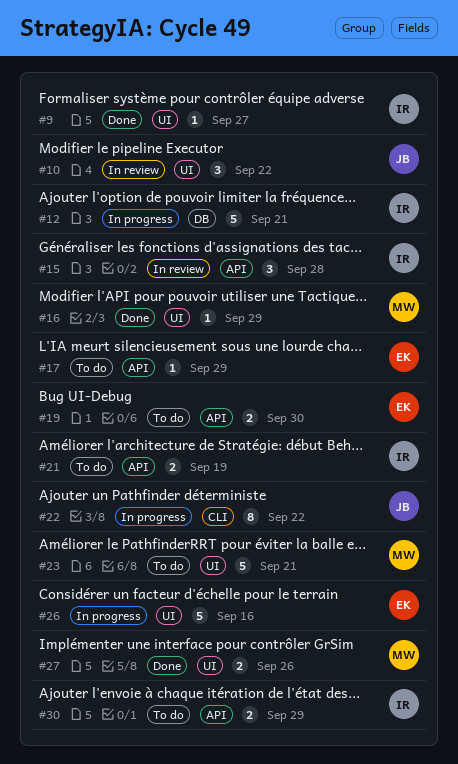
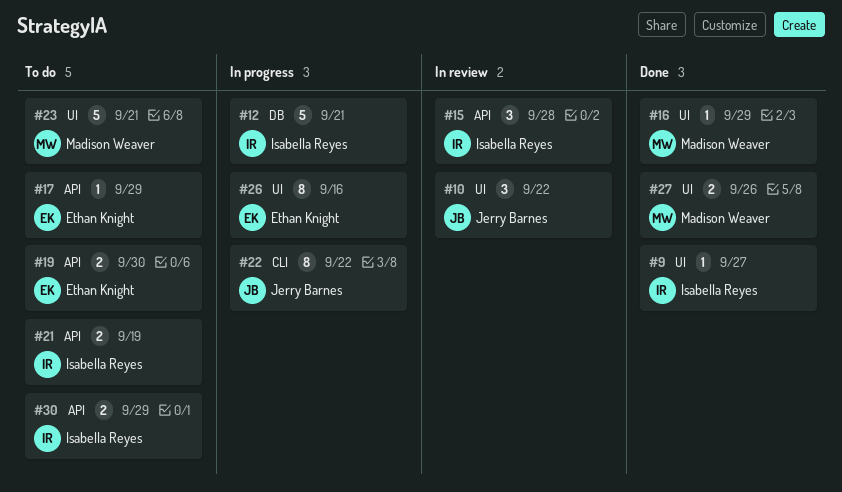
#26, estimate: 5 -> 8

